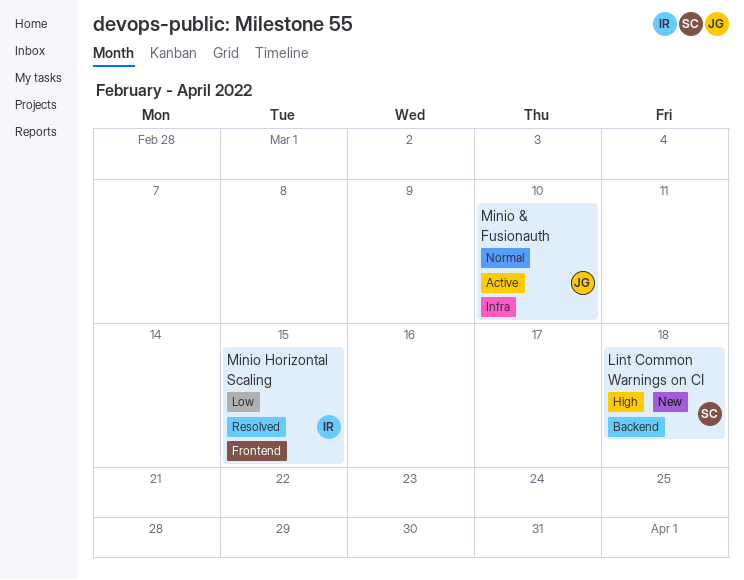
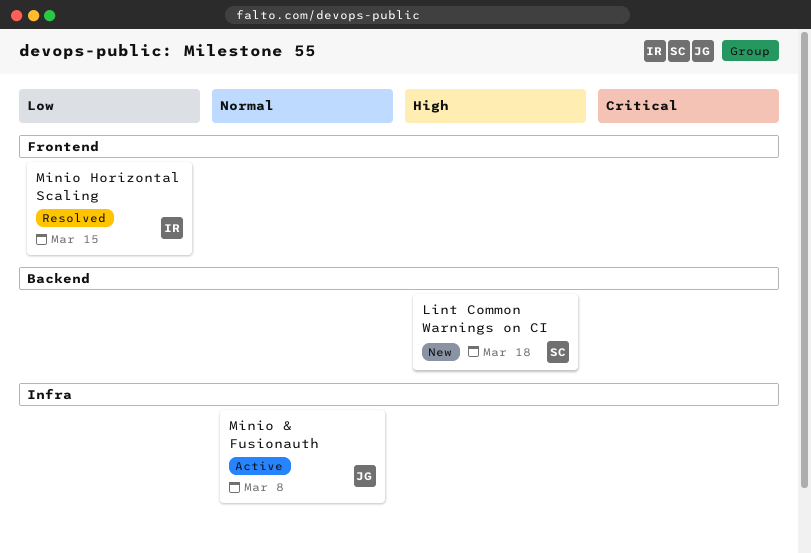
Minio & Fusionauth, due: Mar 10 -> Mar 8

